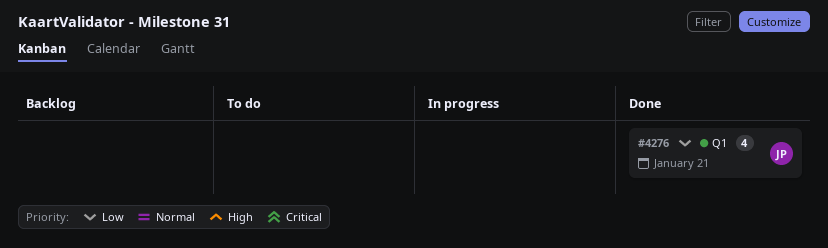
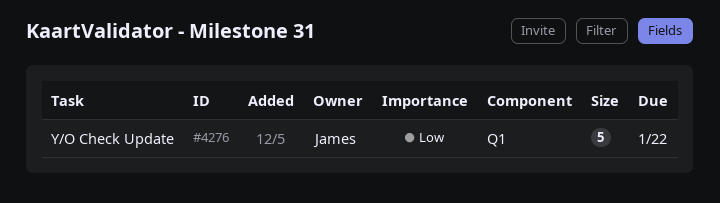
#4276, estimate: 4 -> 5
#4276, due: Jan 21 -> Jan 22

